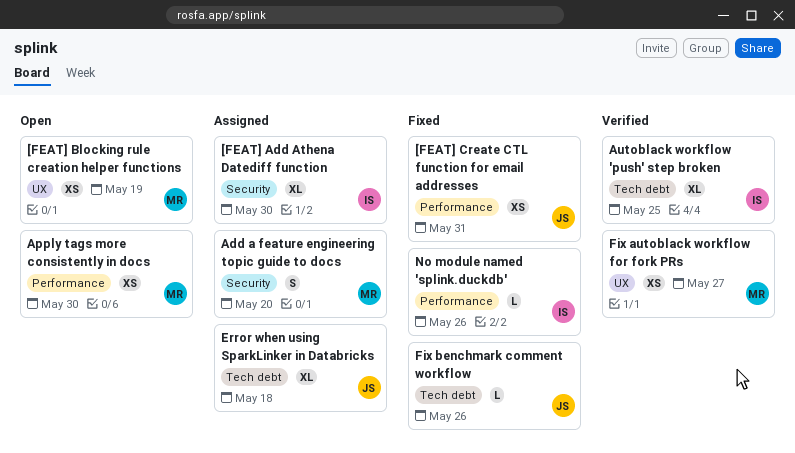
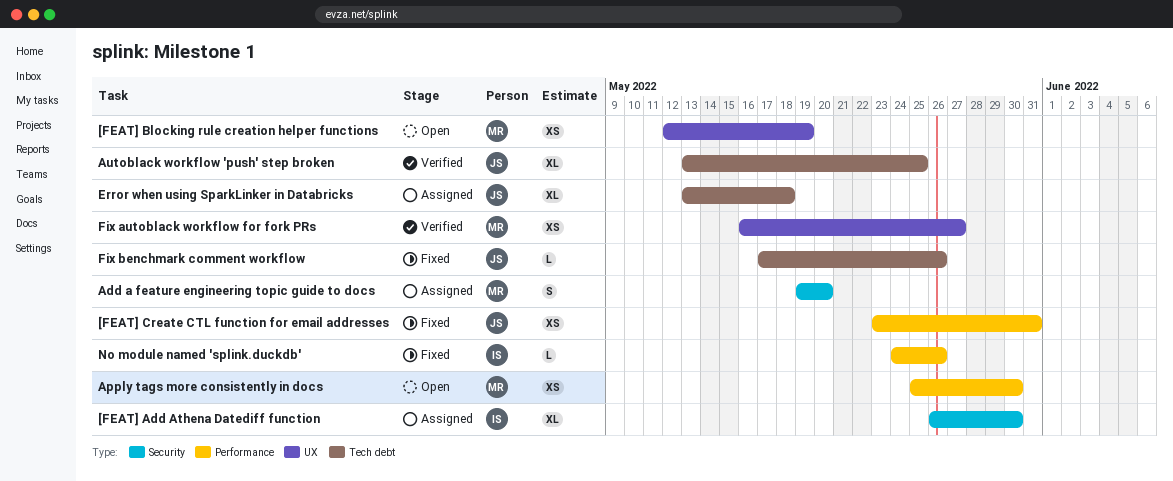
Autoblack workflow 'push' step broken, owner: IS -> JS

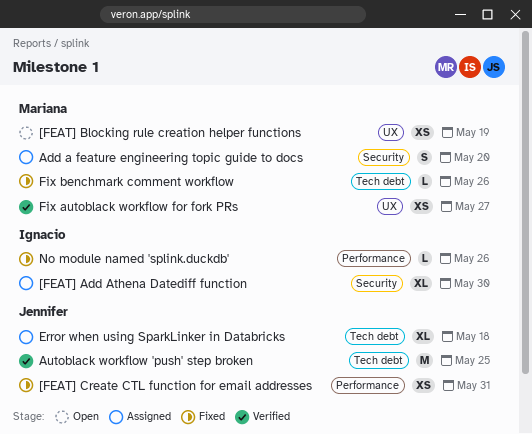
Apply tags more consistently in docs: present -> none
Autoblack workflow 'push' step broken, estimate: XL -> M
Fix benchmark comment workflow, owner: Jennifer -> Mariana

